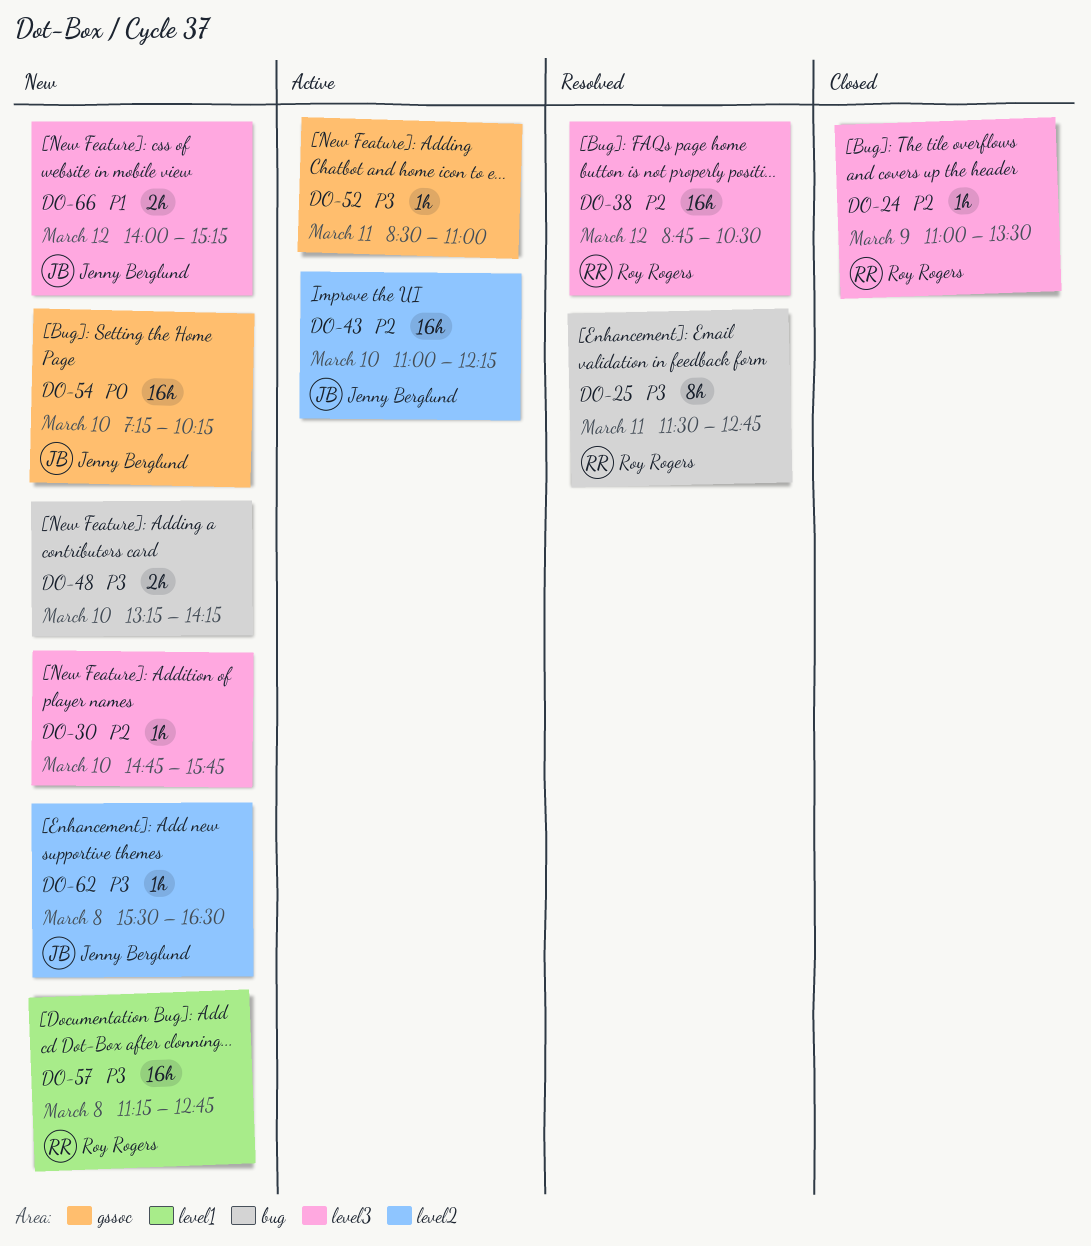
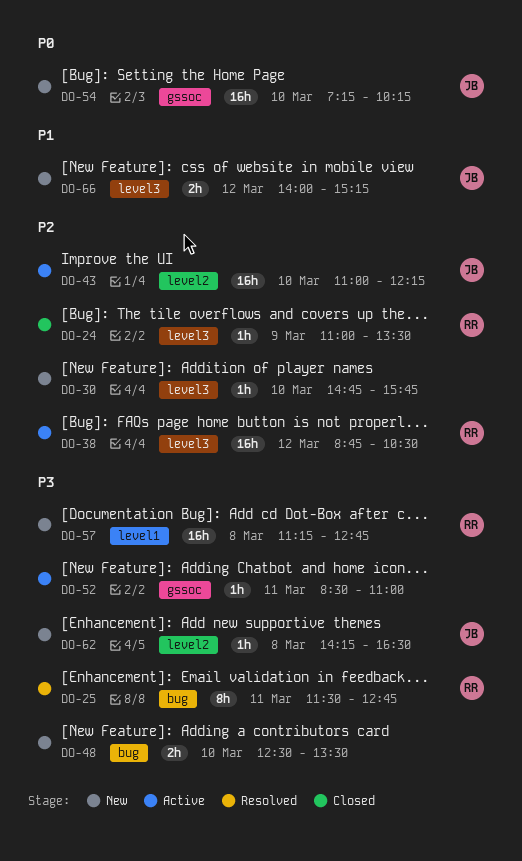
DO-38, status: Resolved -> Active
DO-48, begins: 13:15 -> 12:30
DO-48, ends: 14:15 -> 13:30
DO-62, begins: 15:30 -> 14:15

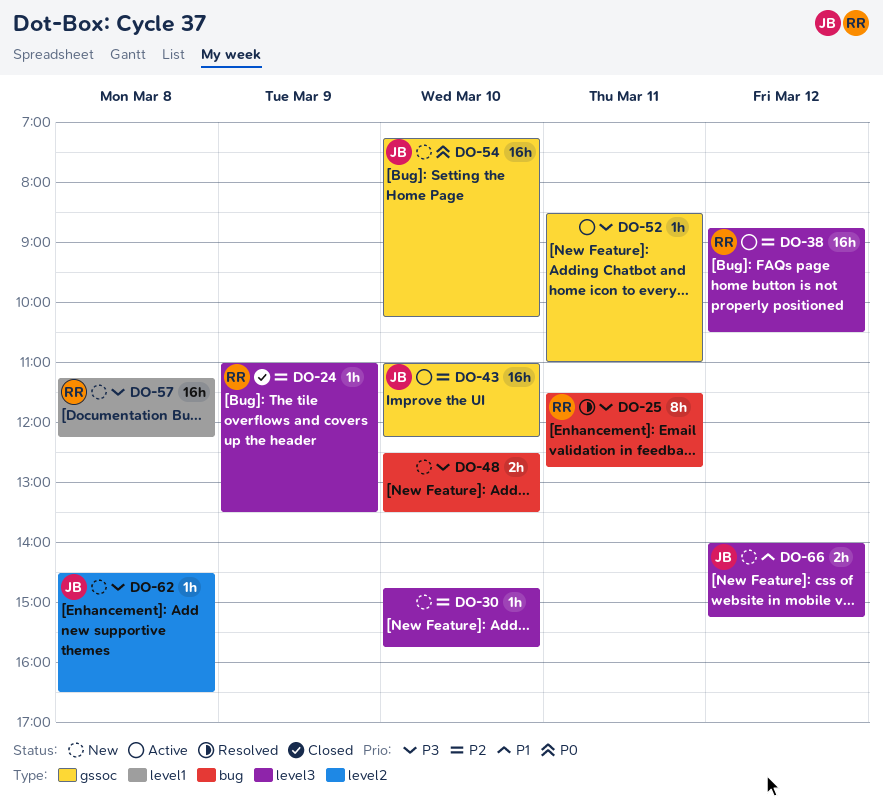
DO-43, label: level2 -> gssoc
DO-57, ends: 12:45 -> 12:15
DO-62, begins: 14:15 -> 14:30

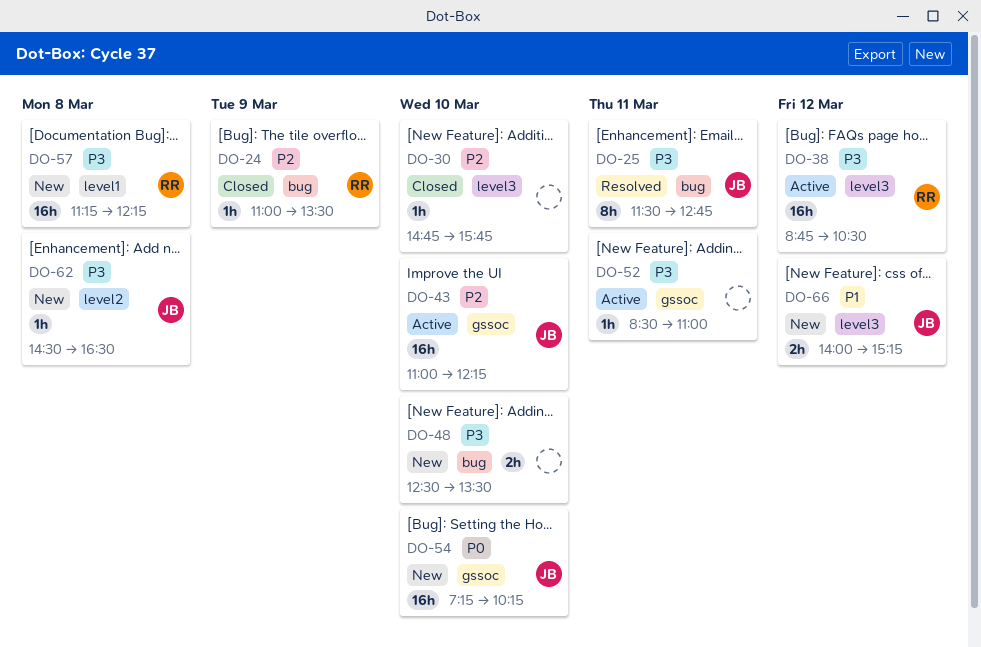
DO-24, label: level3 -> bug
DO-25, owner: RR -> JB
DO-30, status: New -> Closed
DO-38, priority: P2 -> P3

